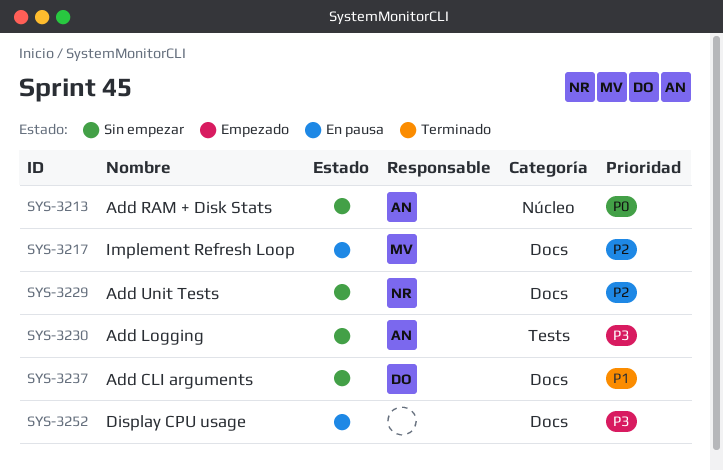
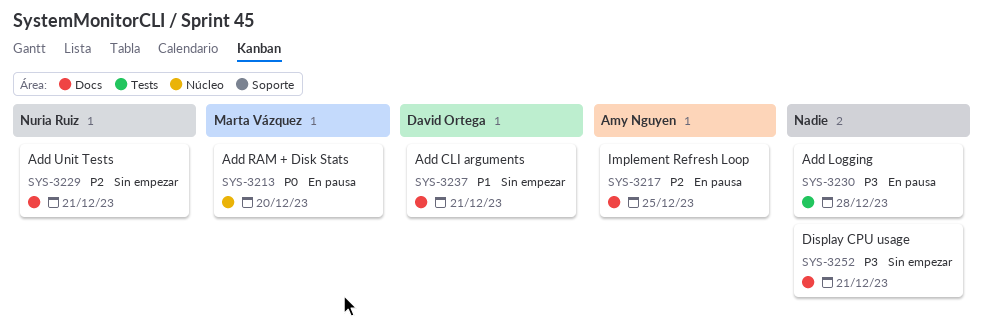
SYS-3213, status: Sin empezar -> En pausa
SYS-3213, owner: Amy Nguyen -> Marta Vázquez
SYS-3217, owner: Marta Vázquez -> Amy Nguyen
SYS-3230, status: Sin empezar -> En pausa
SYS-3230, owner: Amy Nguyen -> none
SYS-3252, status: En pausa -> Sin empezar

